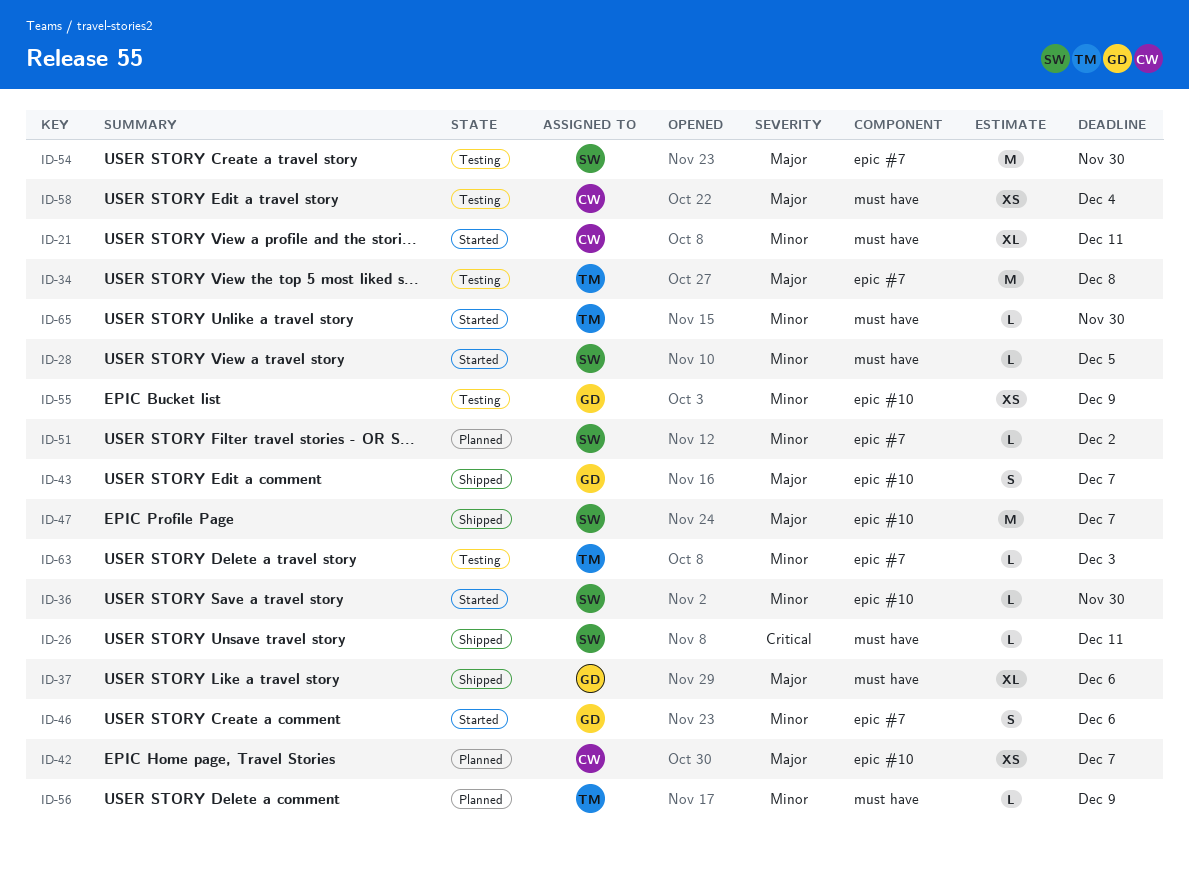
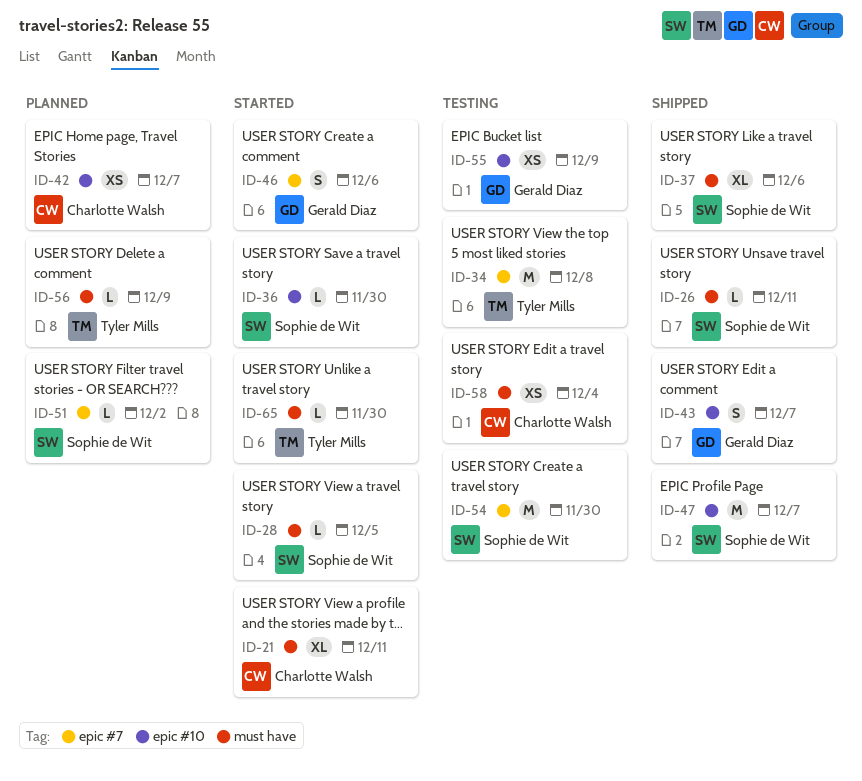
ID-37, owner: Gerald Diaz -> Sophie de Wit
ID-63: present -> none

